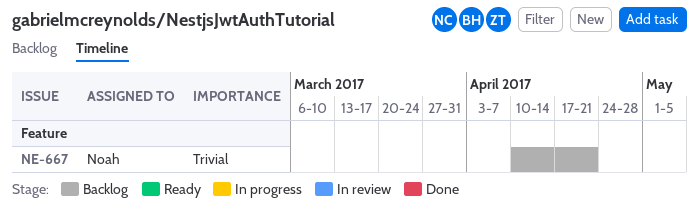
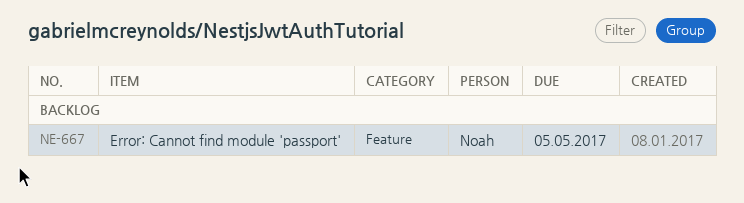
NE-667, due: Apr 21 -> May 5

